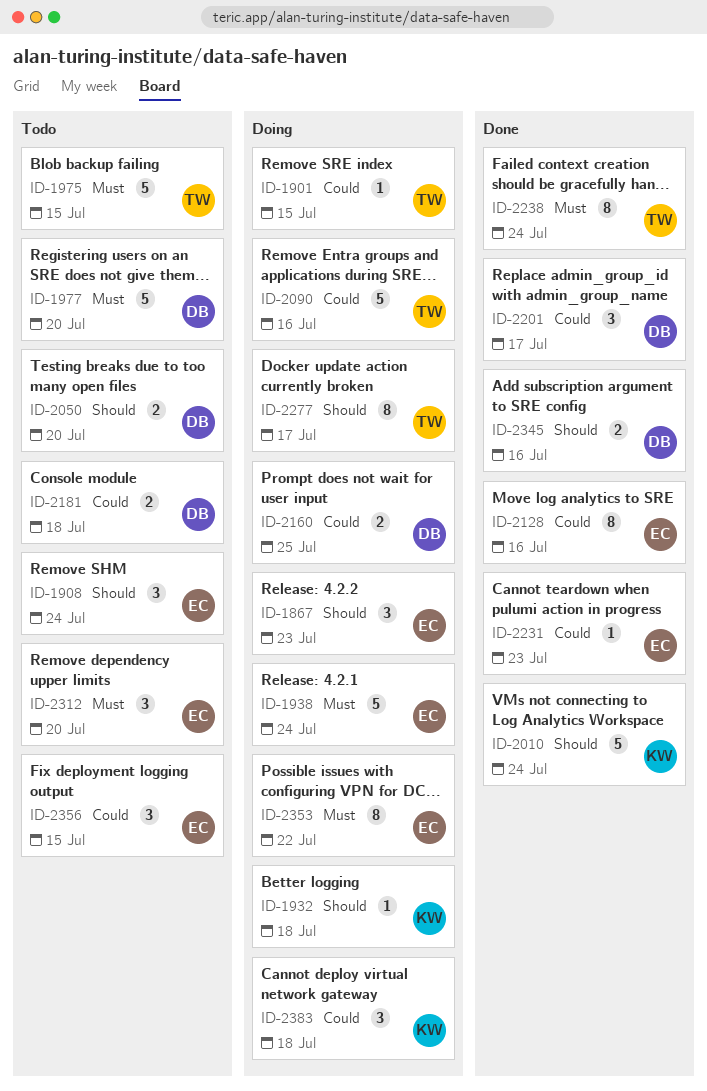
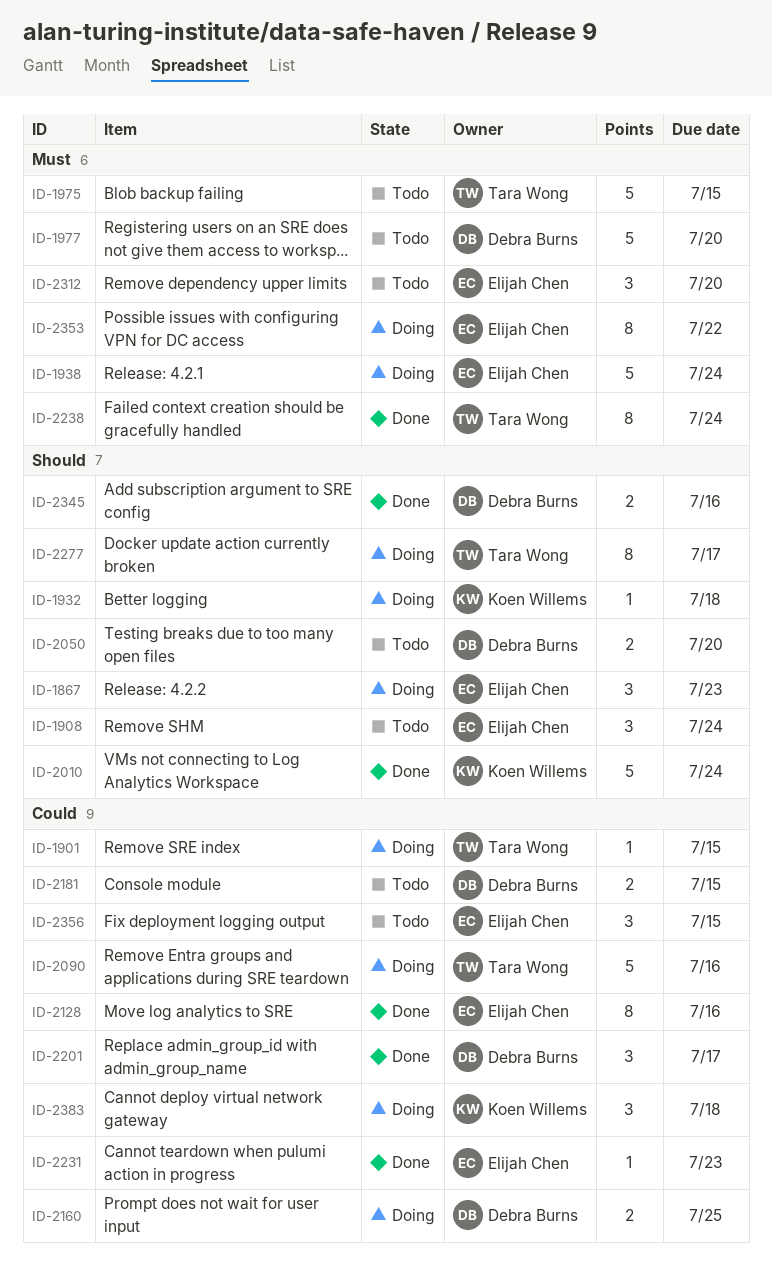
ID-2181, due: Jul 18 -> Jul 15

